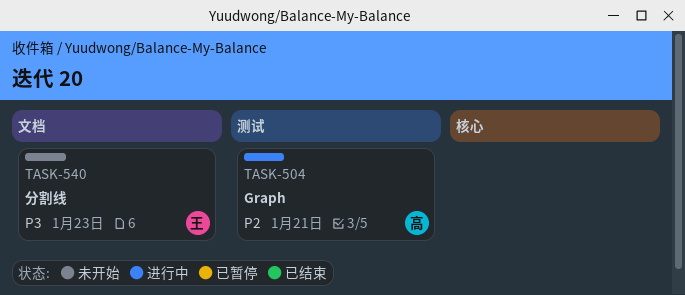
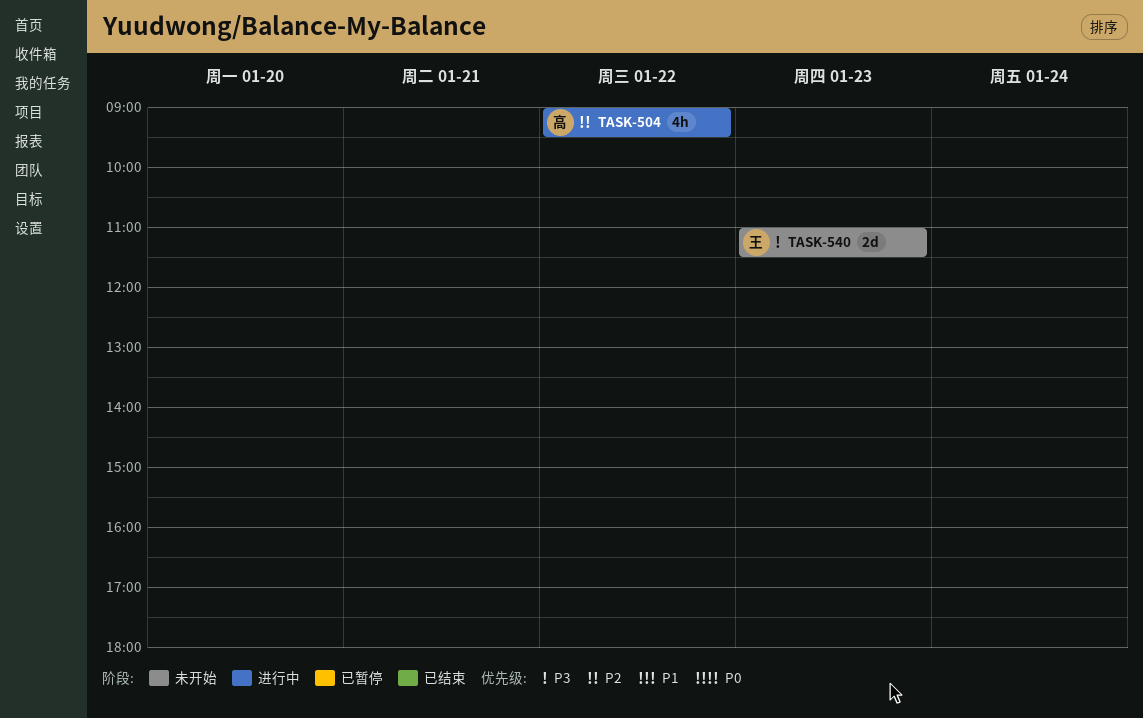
TASK-504, day: Jan 21 -> Jan 22

